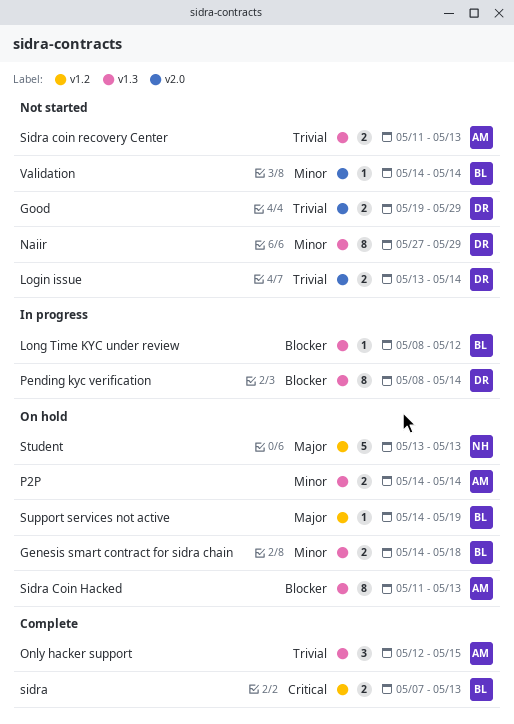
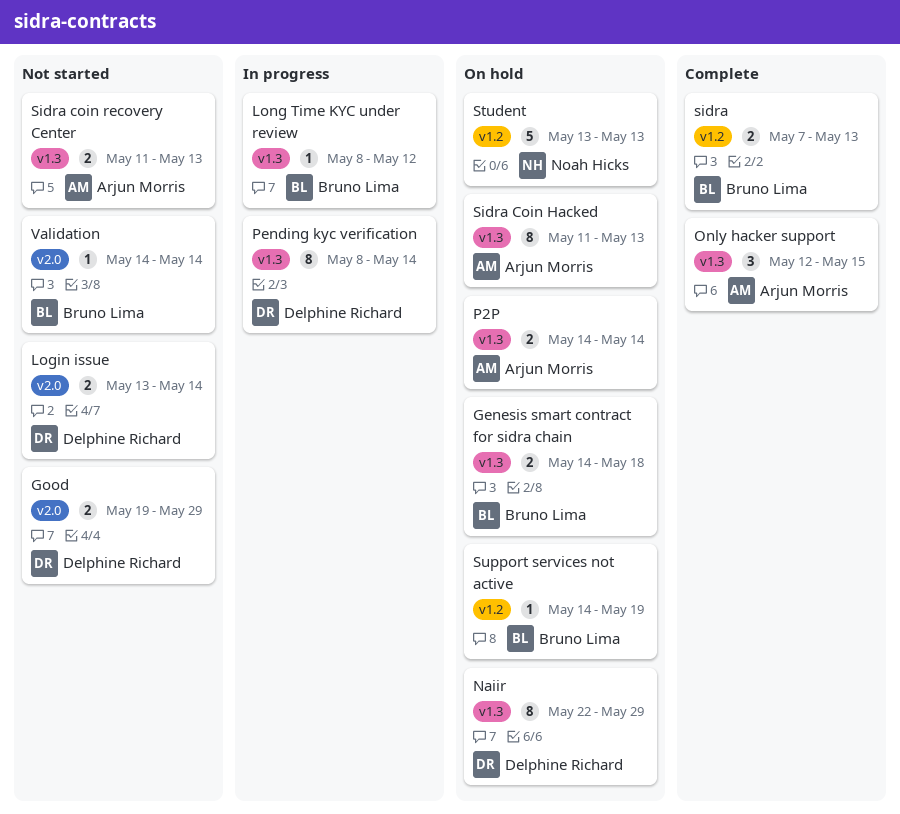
Naiir, status: Not started -> On hold
Naiir, start: May 27 -> May 22

